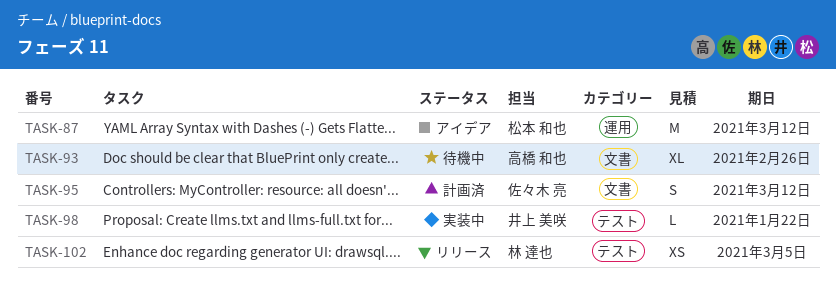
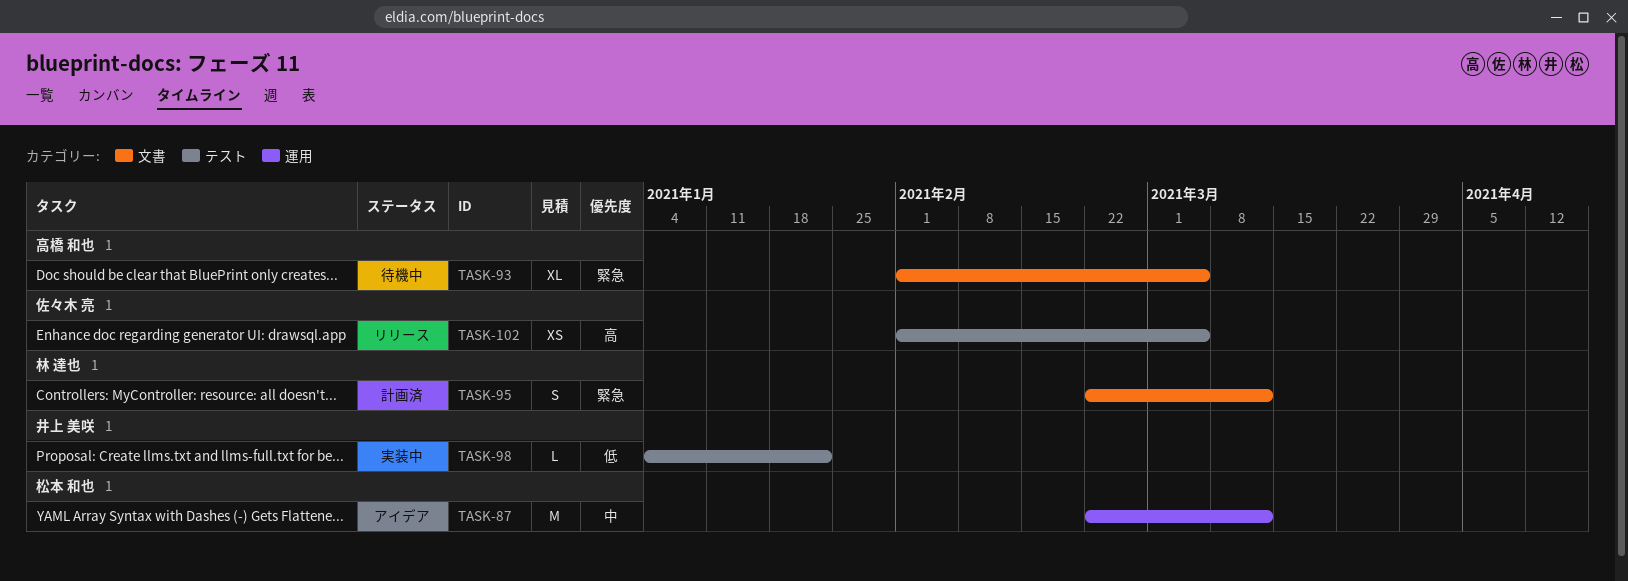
TASK-93, due: Feb 26 -> Mar 5
TASK-95, owner: 佐々木 亮 -> 林 達也
TASK-102, owner: 林 達也 -> 佐々木 亮

